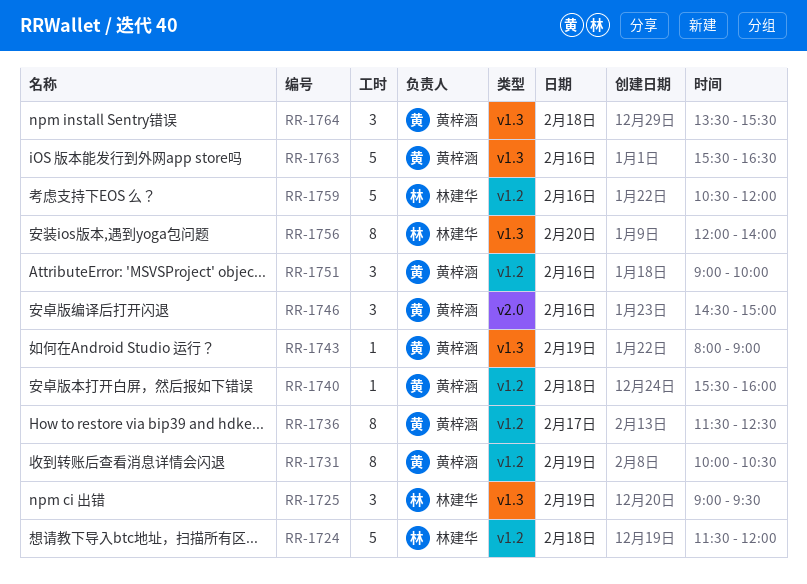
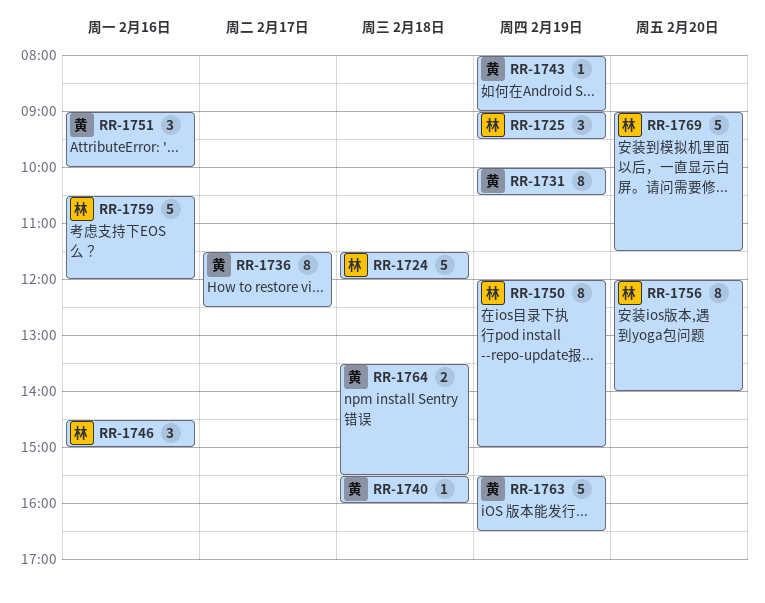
RR-1746, owner: 黄梓涵 -> 林建华
RR-1750: none -> present
RR-1763, day: Feb 16 -> Feb 19
RR-1764, estimate: 3 -> 2
RR-1769: none -> present

